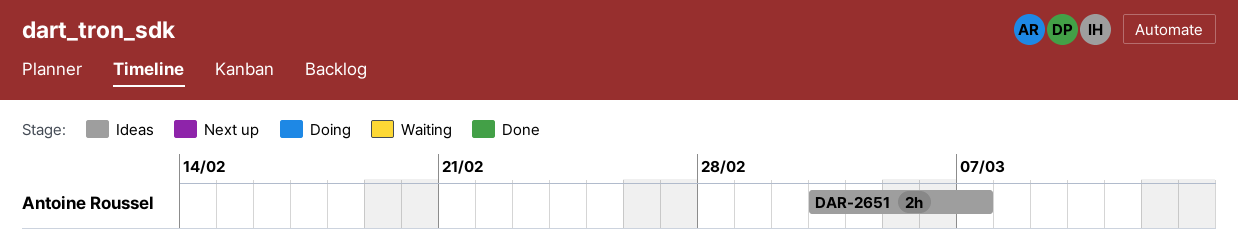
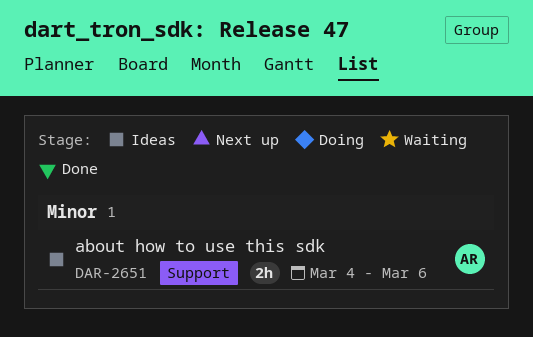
DAR-2651, start: Mar 3 -> Mar 4
DAR-2651, due: Mar 7 -> Mar 6

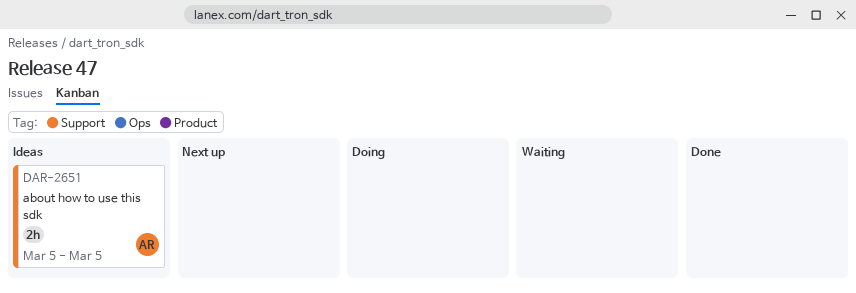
DAR-2651, start: Mar 4 -> Mar 5
DAR-2651, due: Mar 6 -> Mar 5

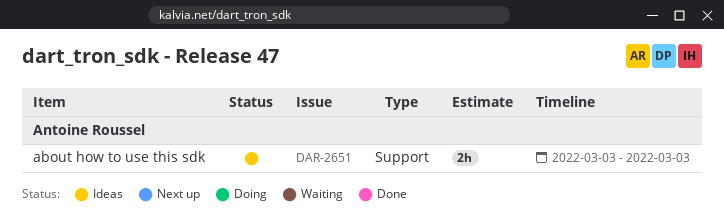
DAR-2651, start: Mar 5 -> Mar 3
DAR-2651, due: Mar 5 -> Mar 3

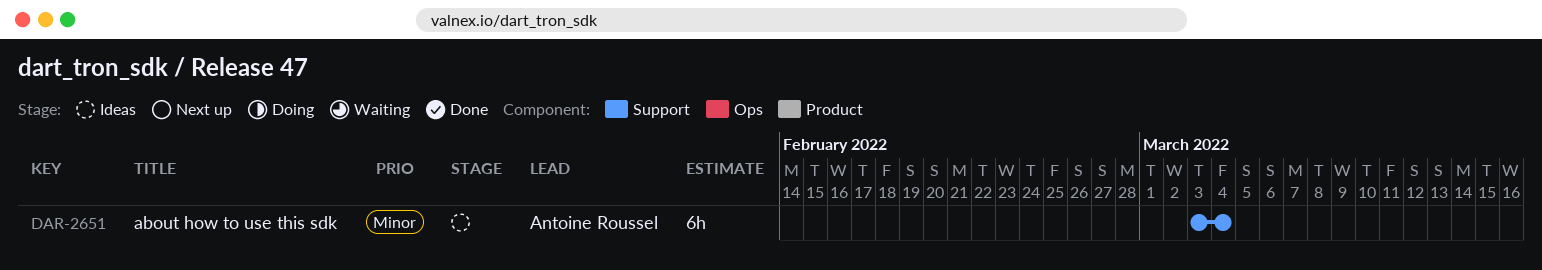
DAR-2651, estimate: 2h -> 6h
DAR-2651, due: Mar 3 -> Mar 4

